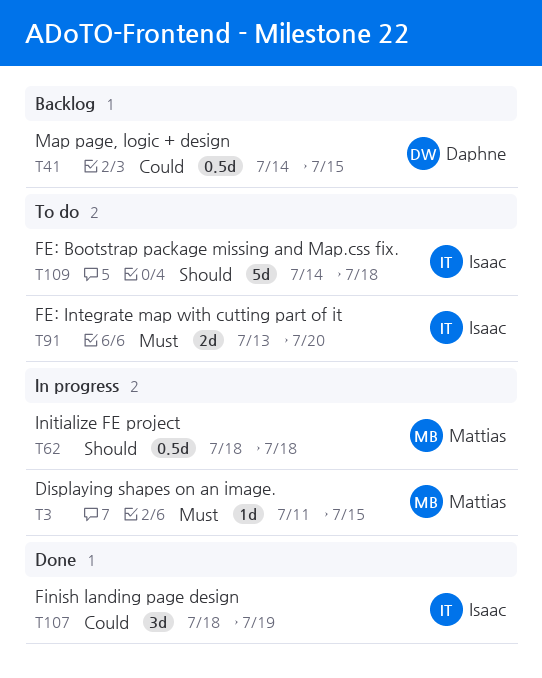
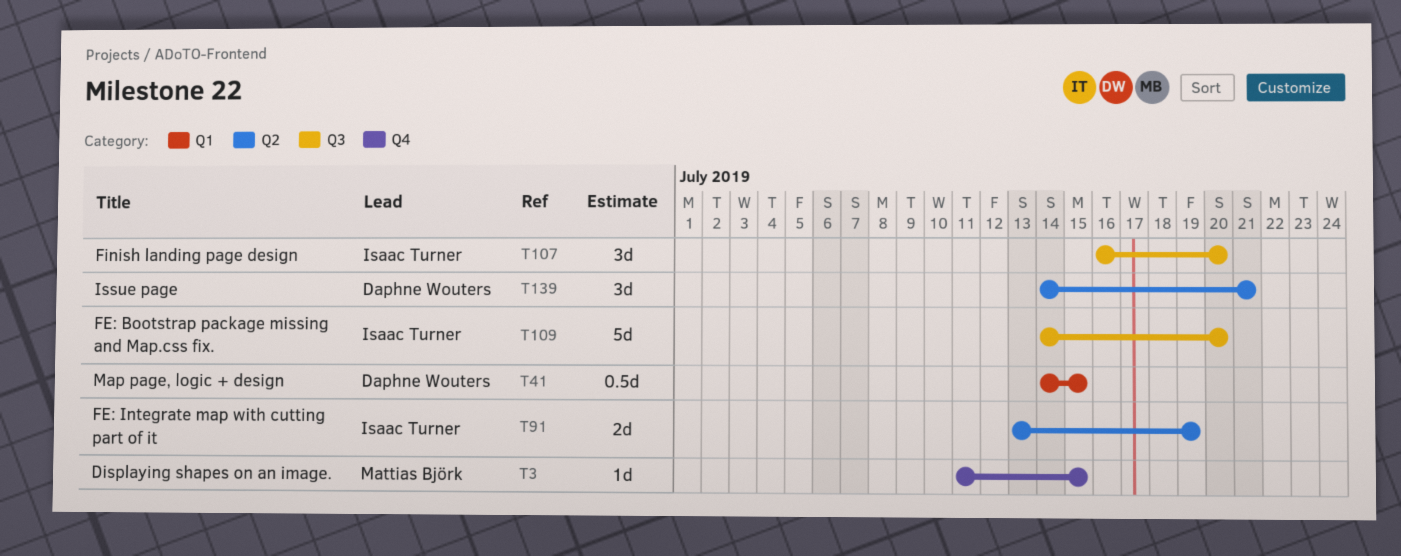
T62: present -> none
T91, due: Jul 20 -> Jul 19
T107, start: Jul 18 -> Jul 16
T107, due: Jul 19 -> Jul 20
T109, due: Jul 18 -> Jul 20
T139: none -> present

